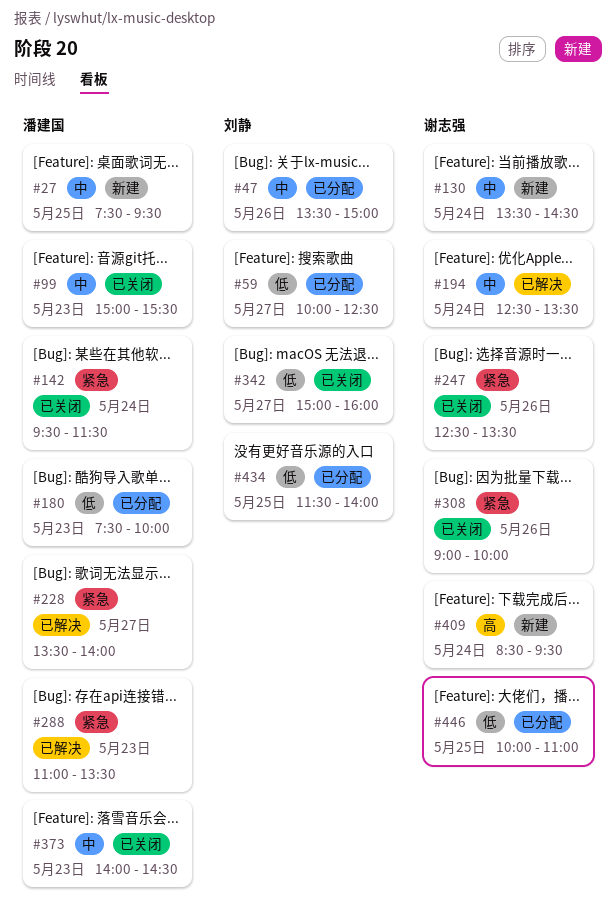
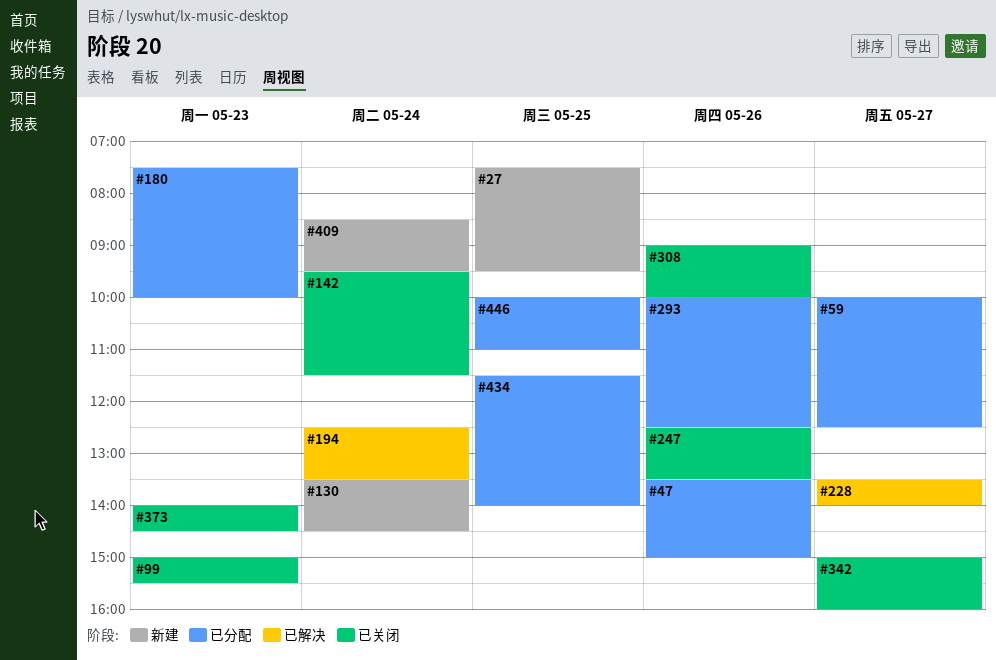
#288: present -> none
#293: none -> present

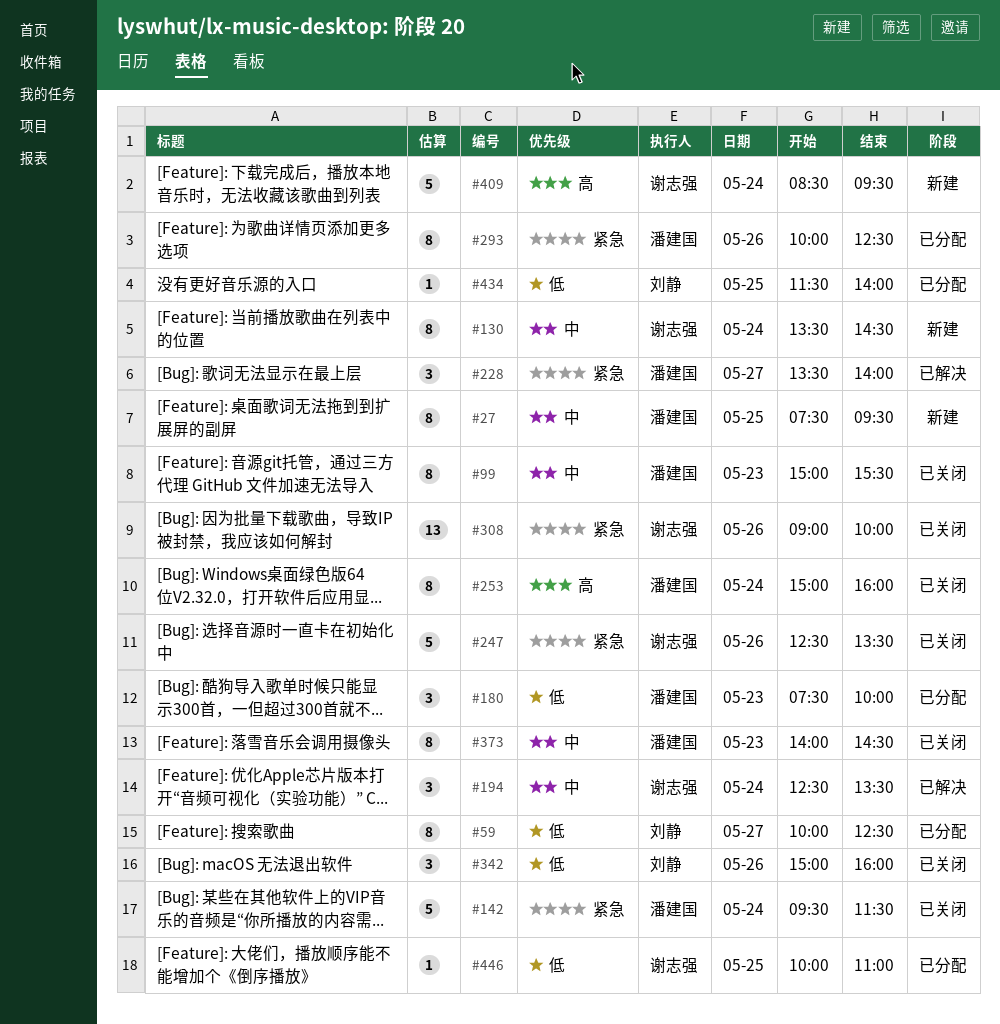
#47: present -> none
#253: none -> present
#342, day: May 27 -> May 26

